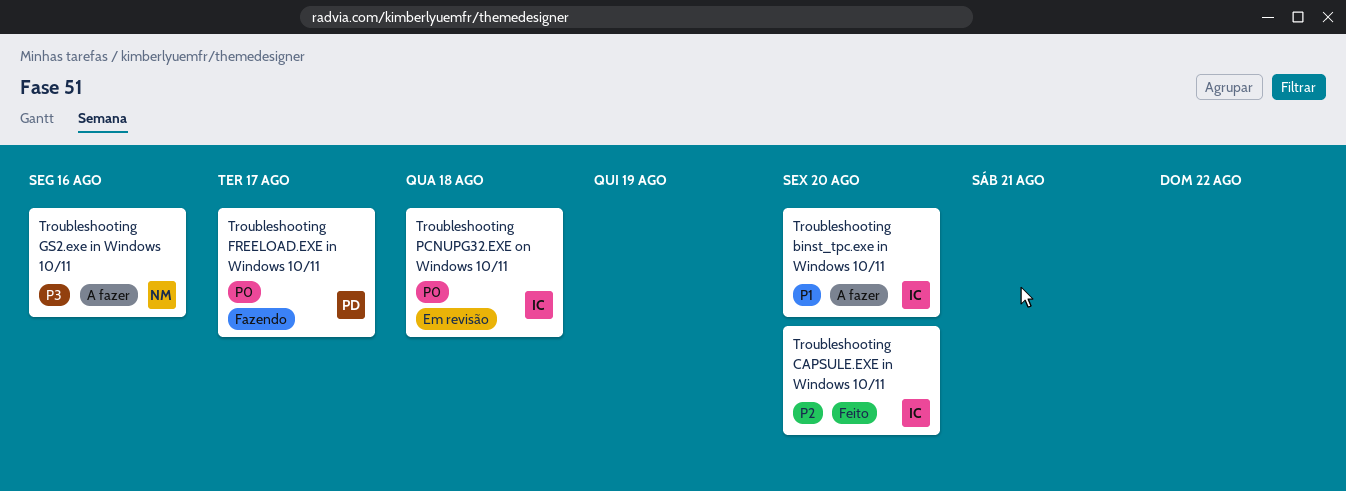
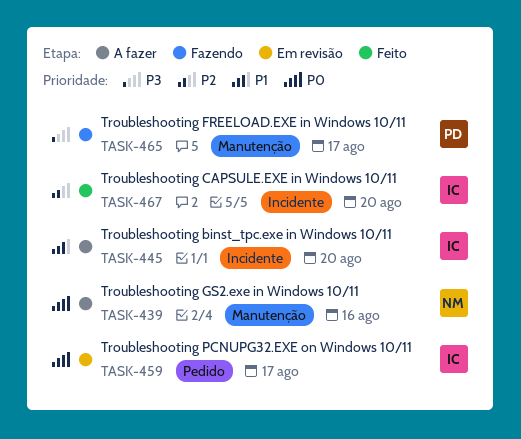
Troubleshooting FREELOAD.EXE in Windows 10/11, priority: P0 -> P3
Troubleshooting GS2.exe in Windows 10/11, priority: P3 -> P0
Troubleshooting PCNUPG32.EXE on Windows 10/11, due: Aug 18 -> Aug 17

